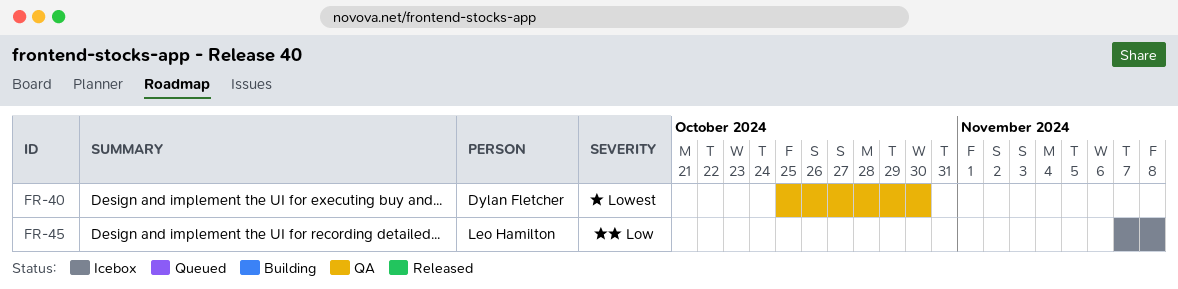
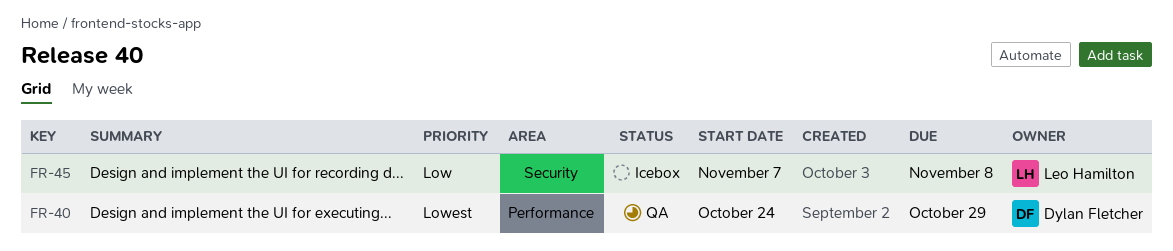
FR-40, start: Oct 25 -> Oct 24
FR-40, due: Oct 30 -> Oct 29

